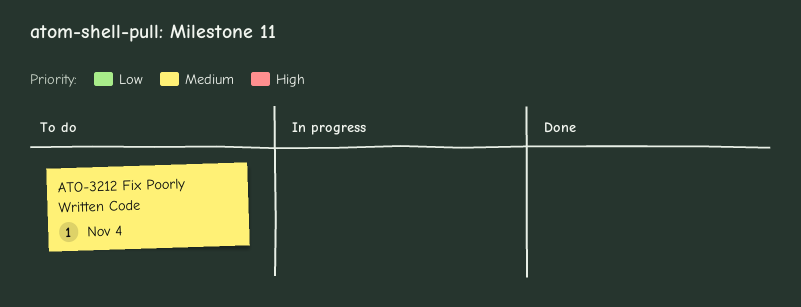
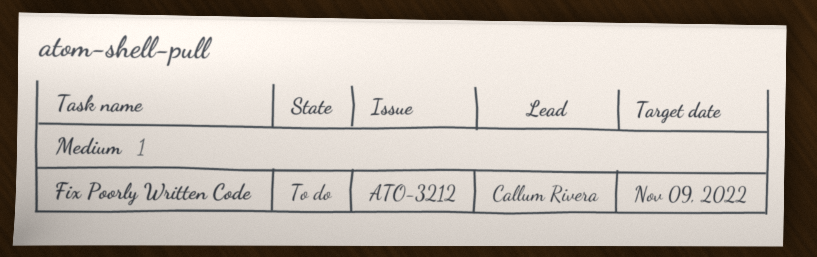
ATO-3212, due: Nov 4 -> Nov 9

